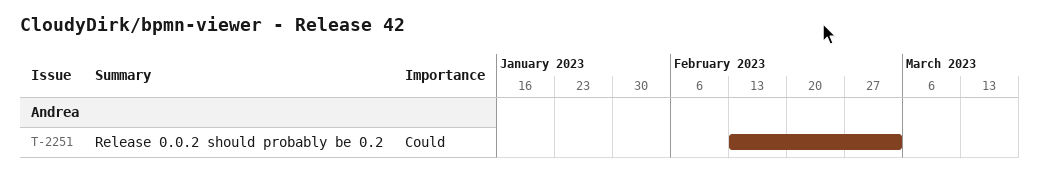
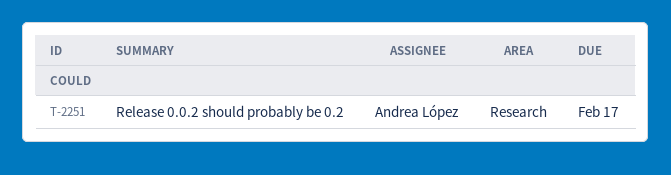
T-2251, due: Mar 3 -> Feb 17

